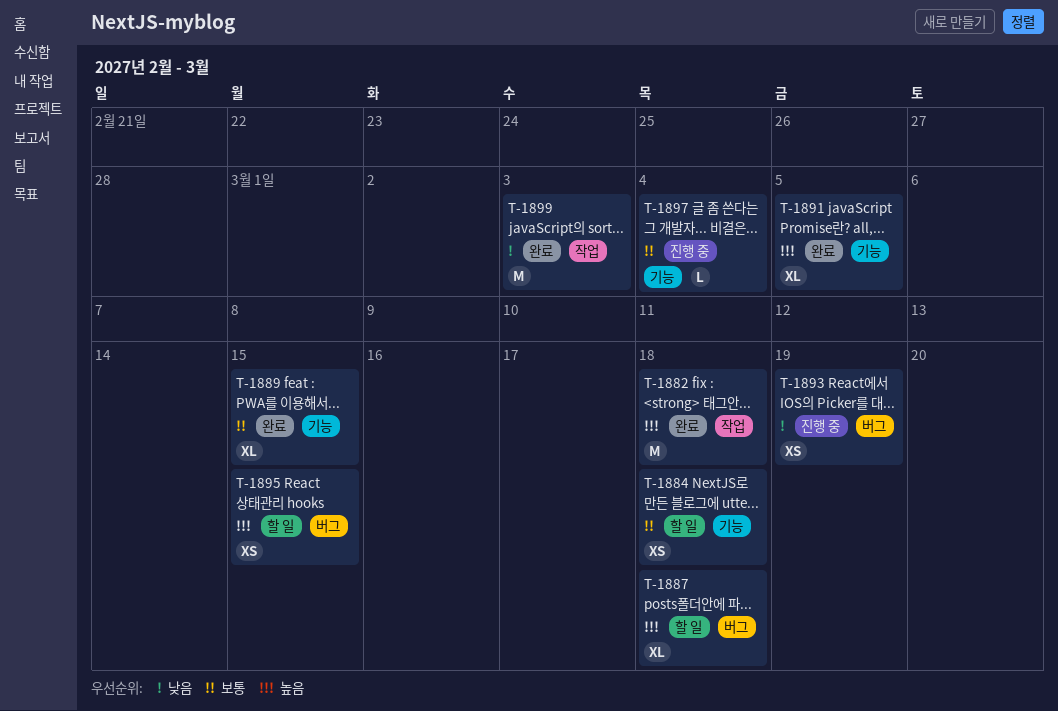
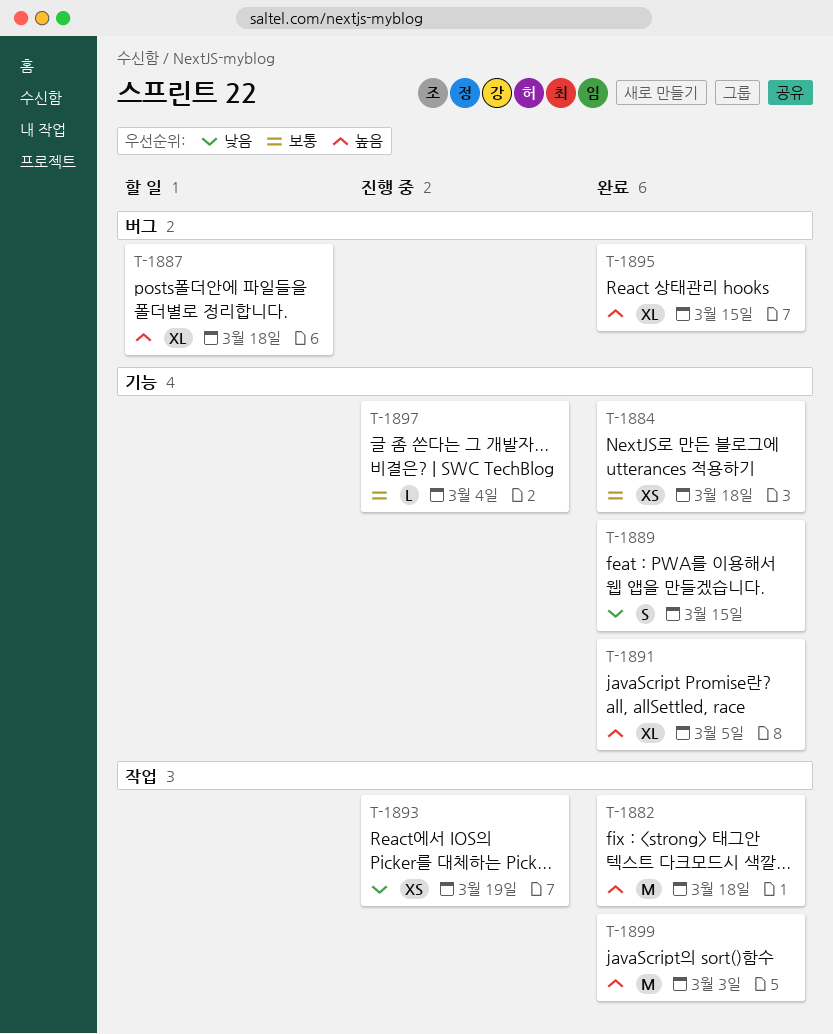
T-1884, status: 할 일 -> 완료
T-1889, priority: 보통 -> 낮음
T-1889, estimate: XL -> S
T-1893, label: 버그 -> 작업
T-1895, status: 할 일 -> 완료
T-1895, estimate: XS -> XL
T-1899, priority: 낮음 -> 높음

